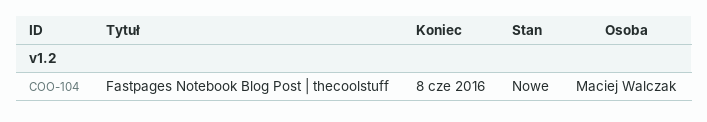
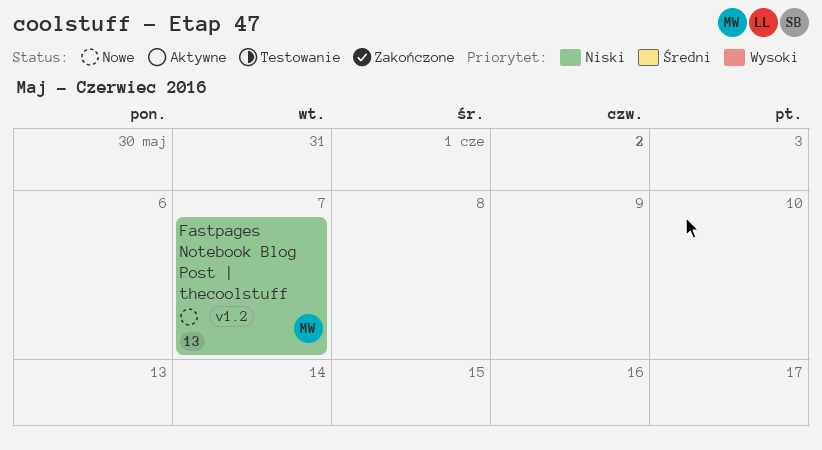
Fastpages Notebook Blog Post | thecoolstuff, due: Jun 8 -> Jun 7

